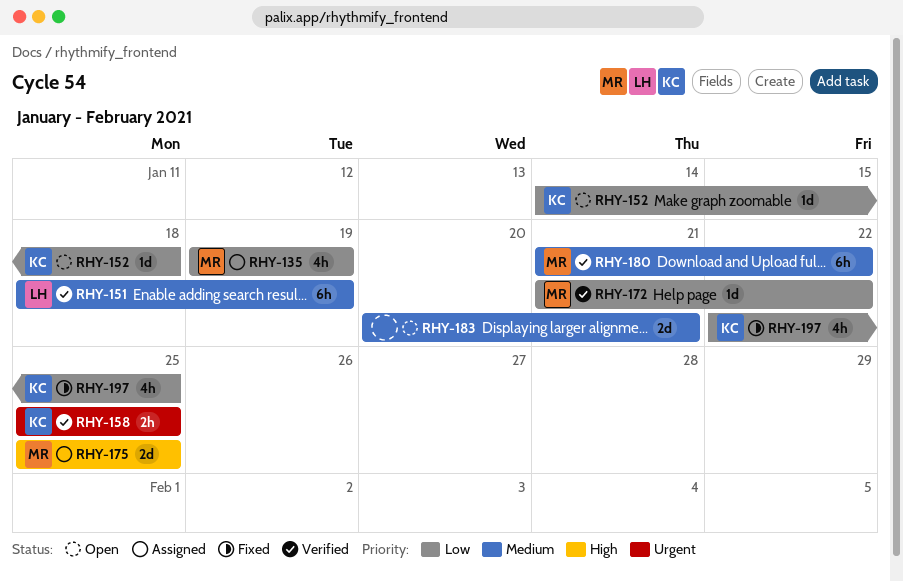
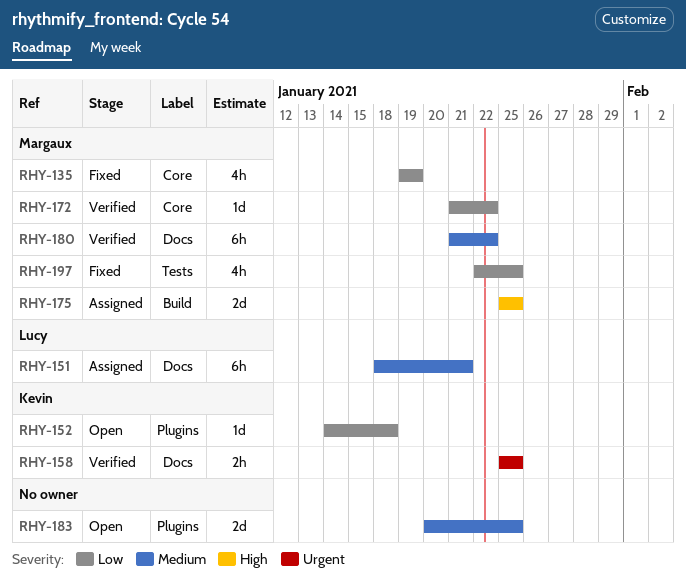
RHY-135, status: Assigned -> Fixed
RHY-151, status: Verified -> Assigned
RHY-151, due: Jan 19 -> Jan 21
RHY-183, due: Jan 21 -> Jan 25
RHY-197, owner: Kevin -> Margaux

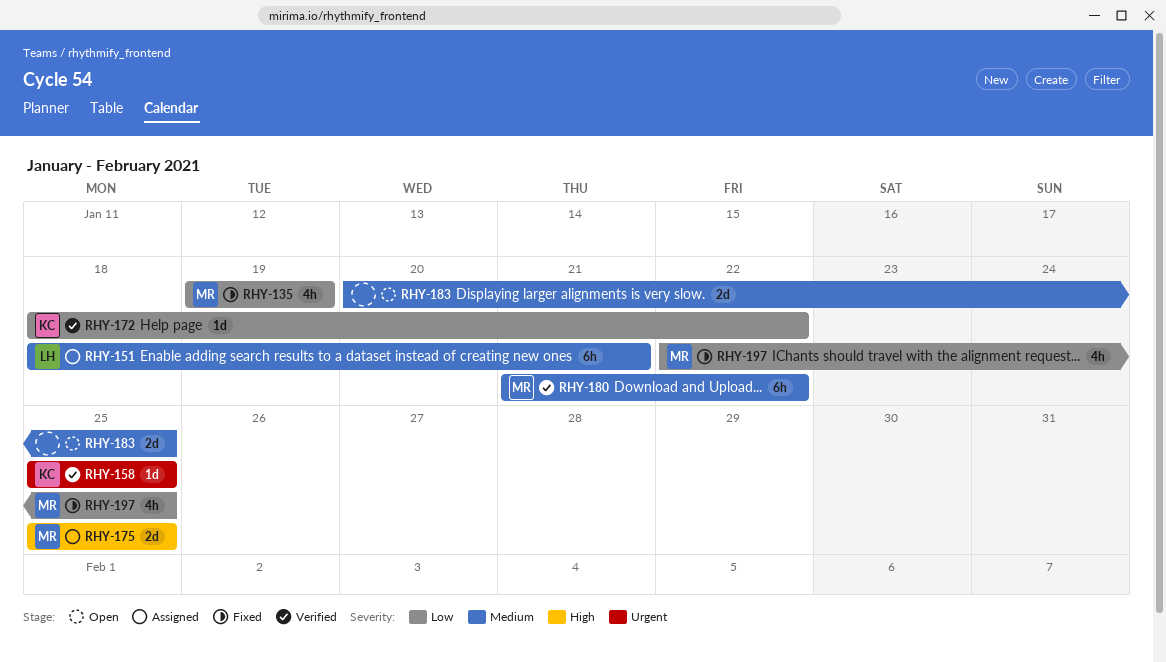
RHY-152: present -> none
RHY-158, estimate: 2h -> 1d
RHY-172, owner: Margaux -> Kevin
RHY-172, start: Jan 21 -> Jan 18

